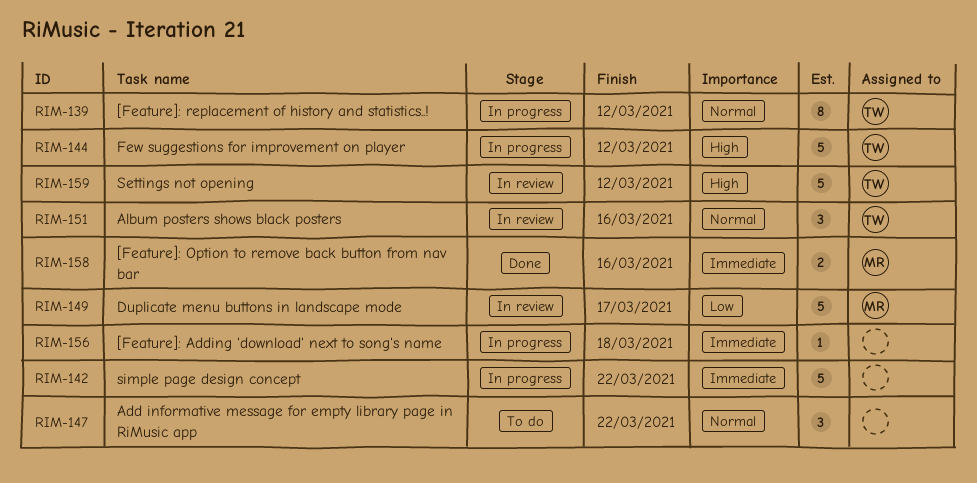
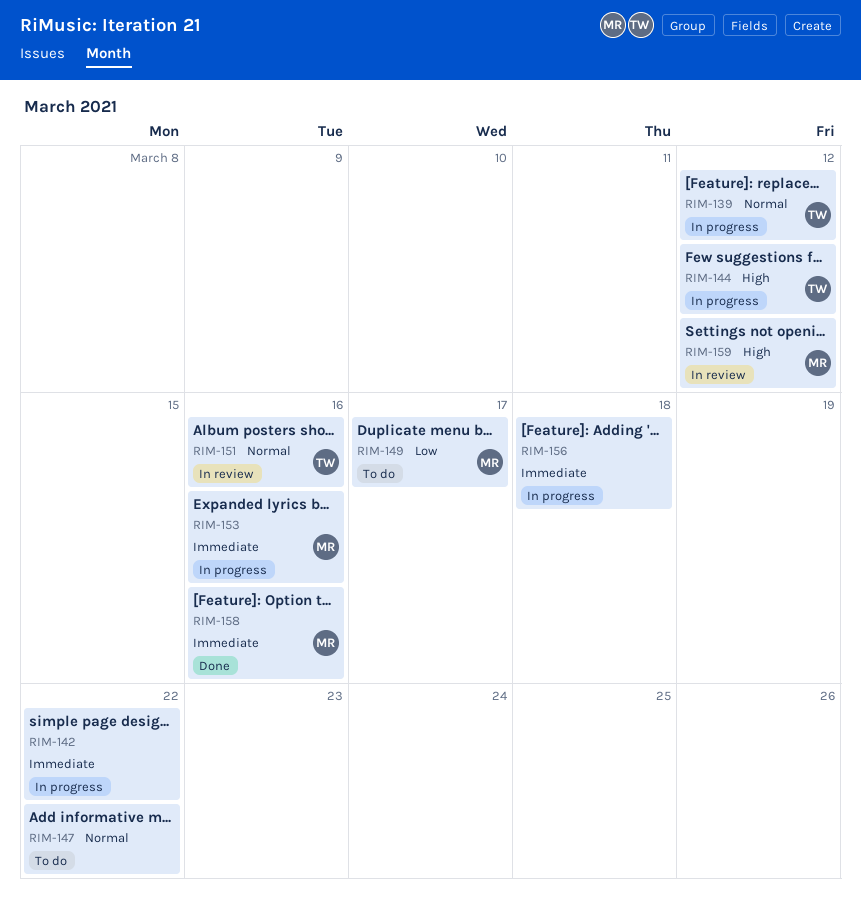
RIM-149, status: In review -> To do
RIM-153: none -> present
RIM-159, owner: TW -> MR

